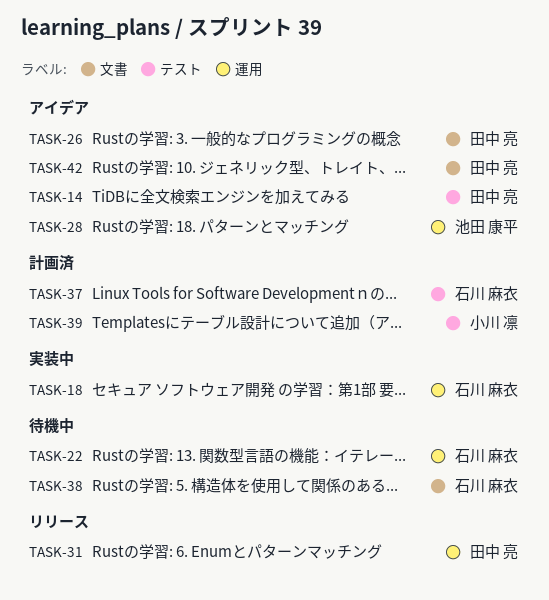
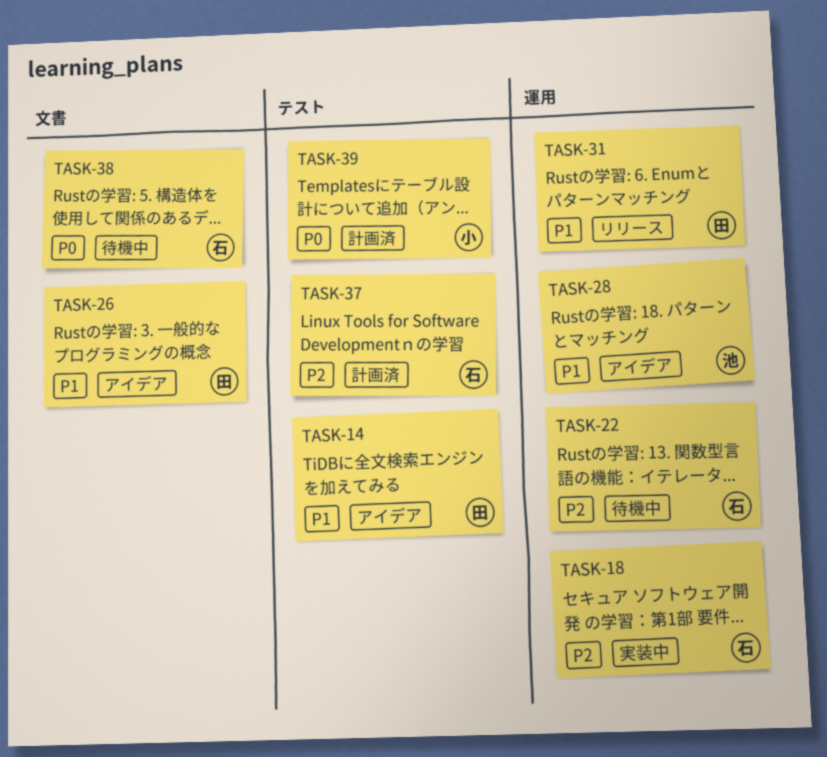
TASK-42: present -> none

